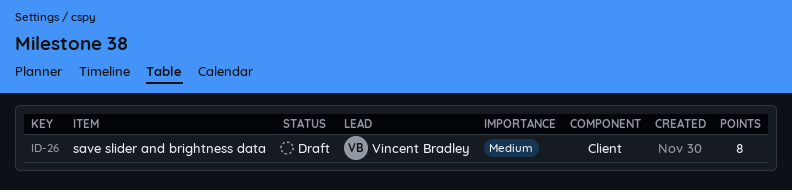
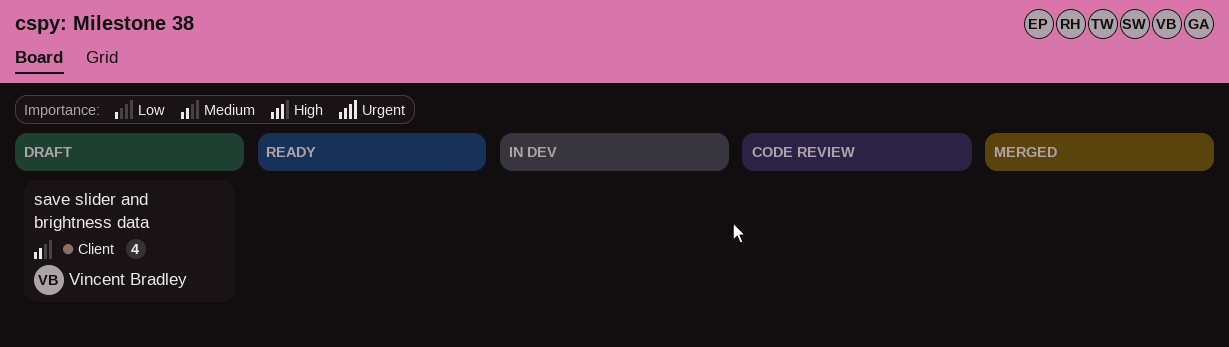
save slider and brightness data, estimate: 8 -> 4

